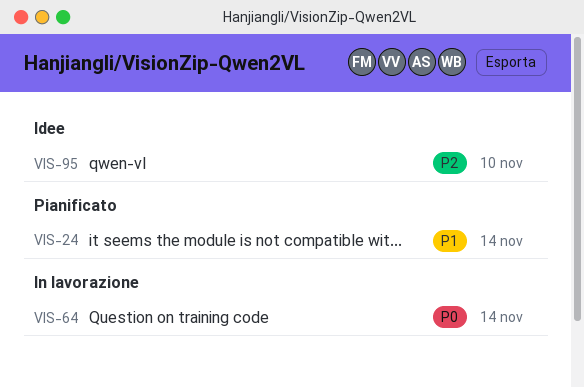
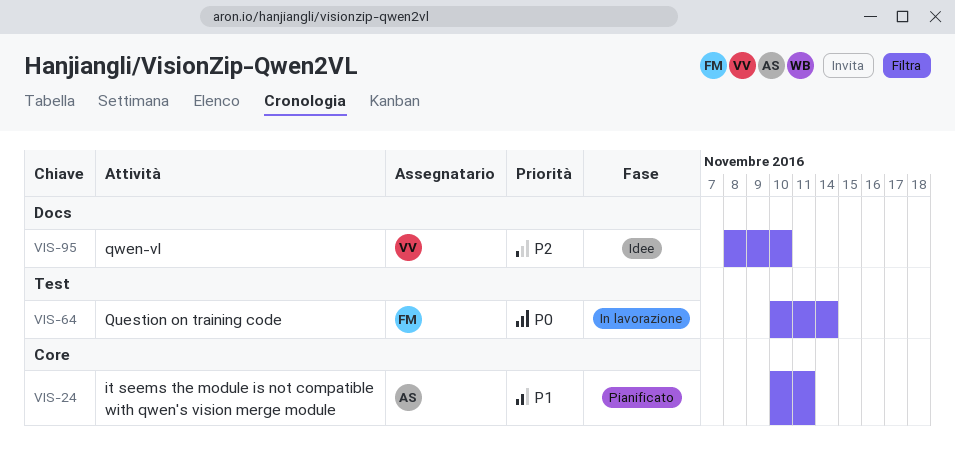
VIS-24, due: Nov 14 -> Nov 11

